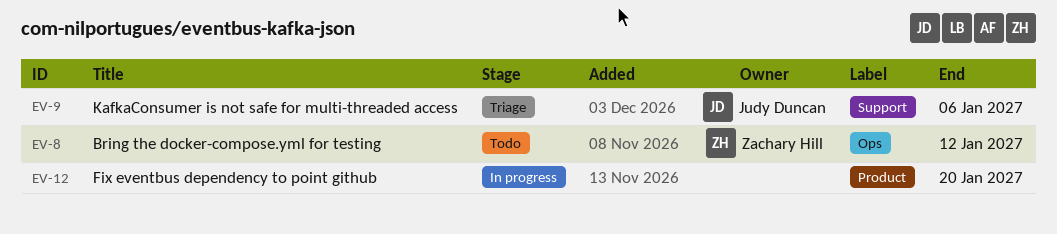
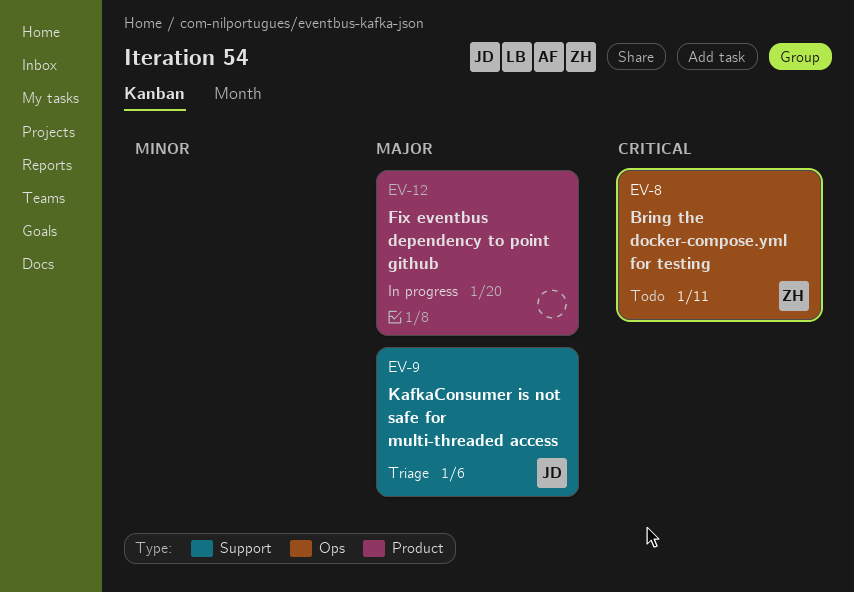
EV-8, due: Jan 12 -> Jan 11

